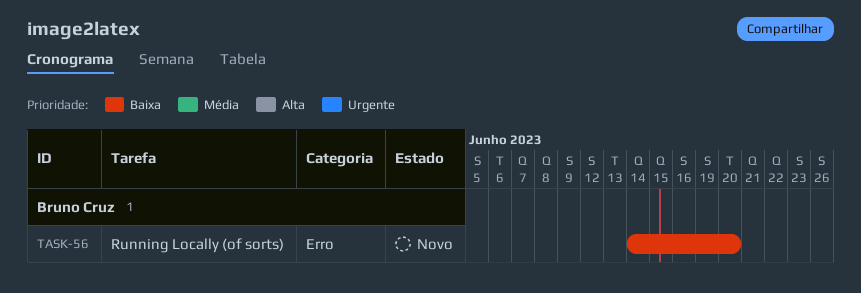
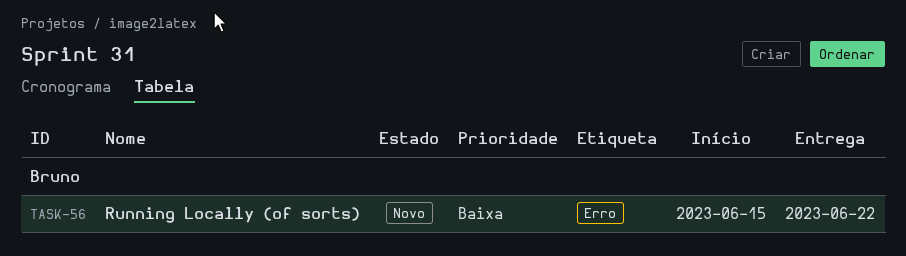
TASK-56, start: Jun 14 -> Jun 15
TASK-56, due: Jun 20 -> Jun 22

